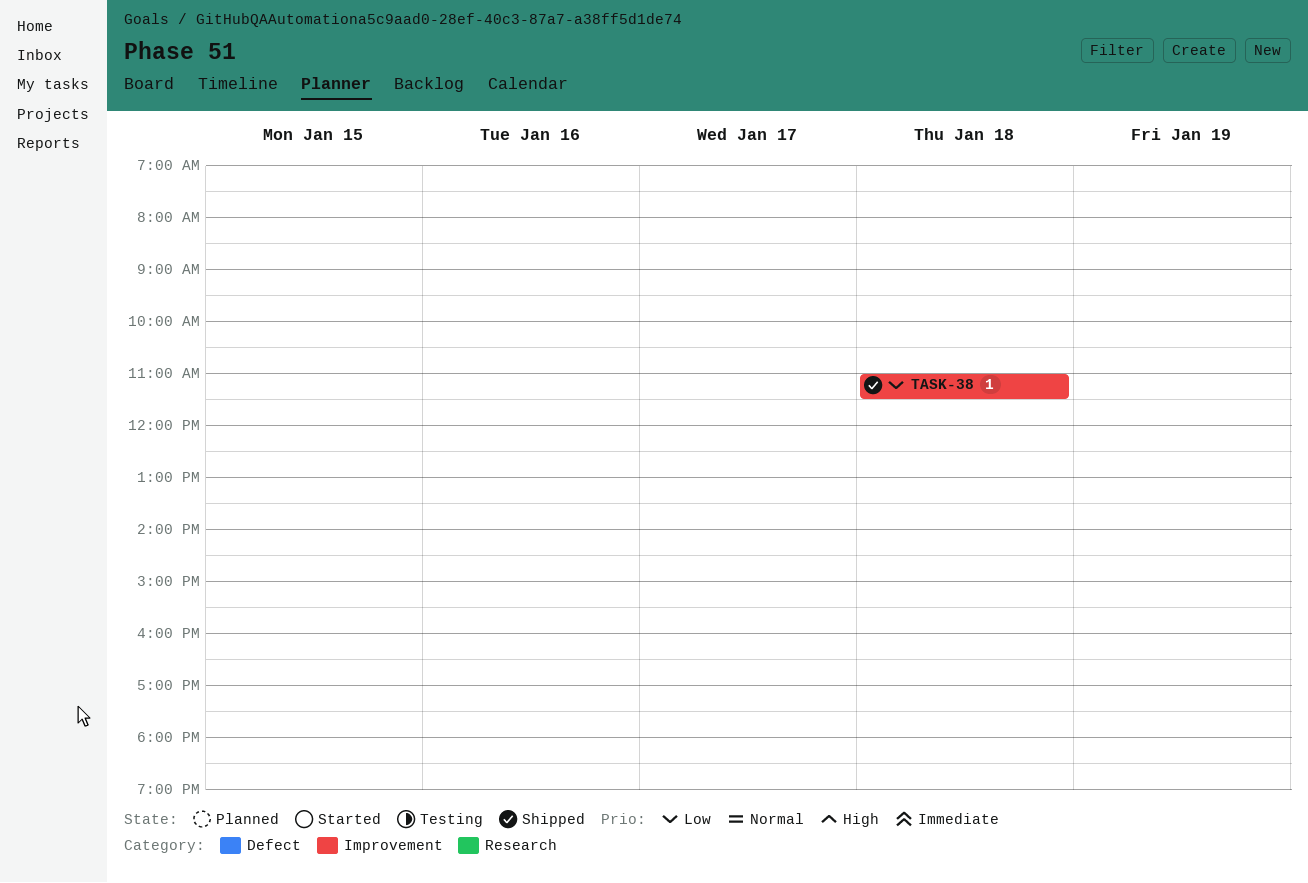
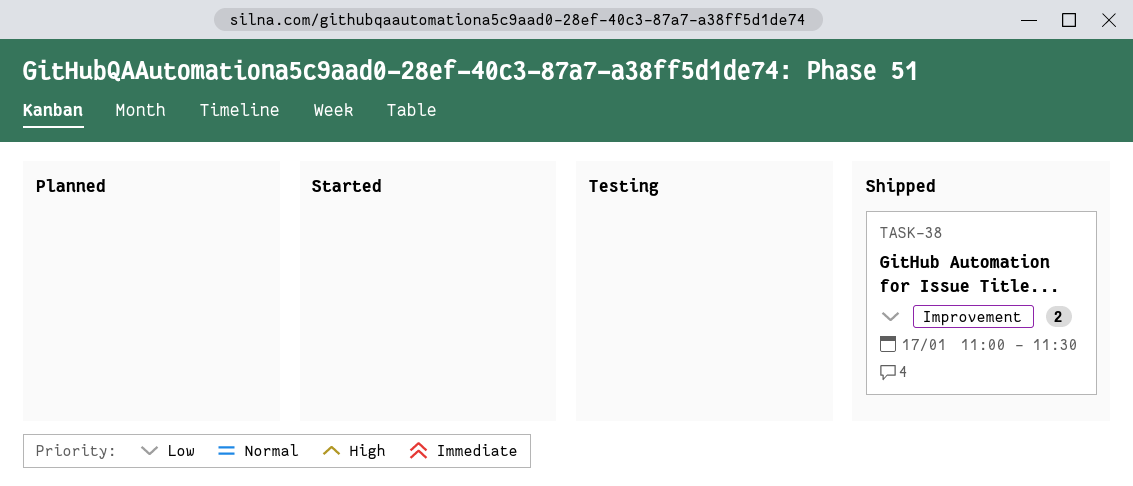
TASK-38, estimate: 1 -> 2
TASK-38, day: Jan 18 -> Jan 17

